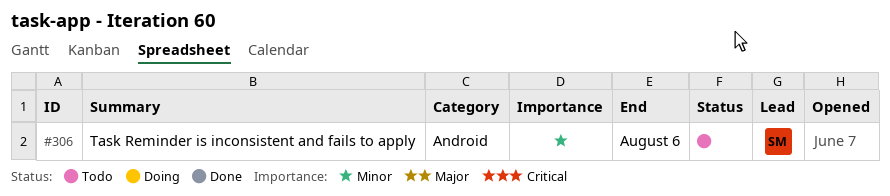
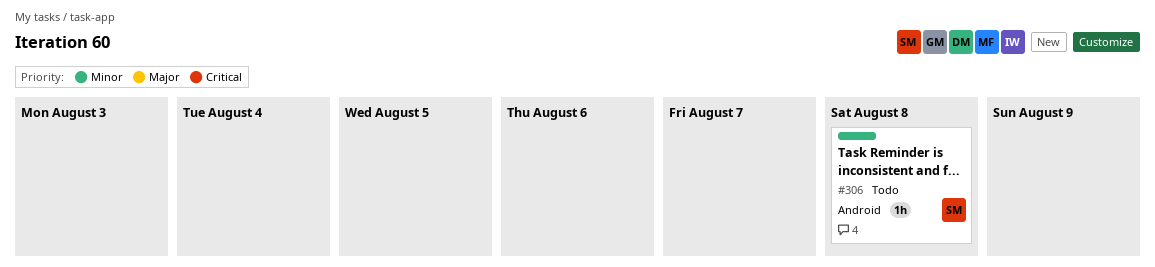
#306, due: Aug 6 -> Aug 8

